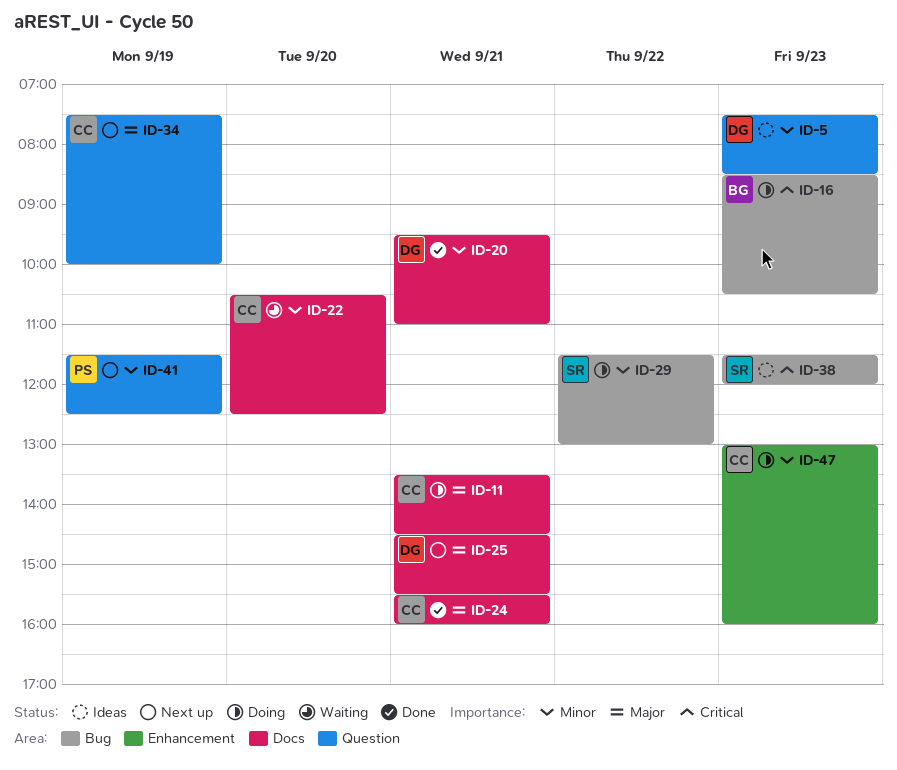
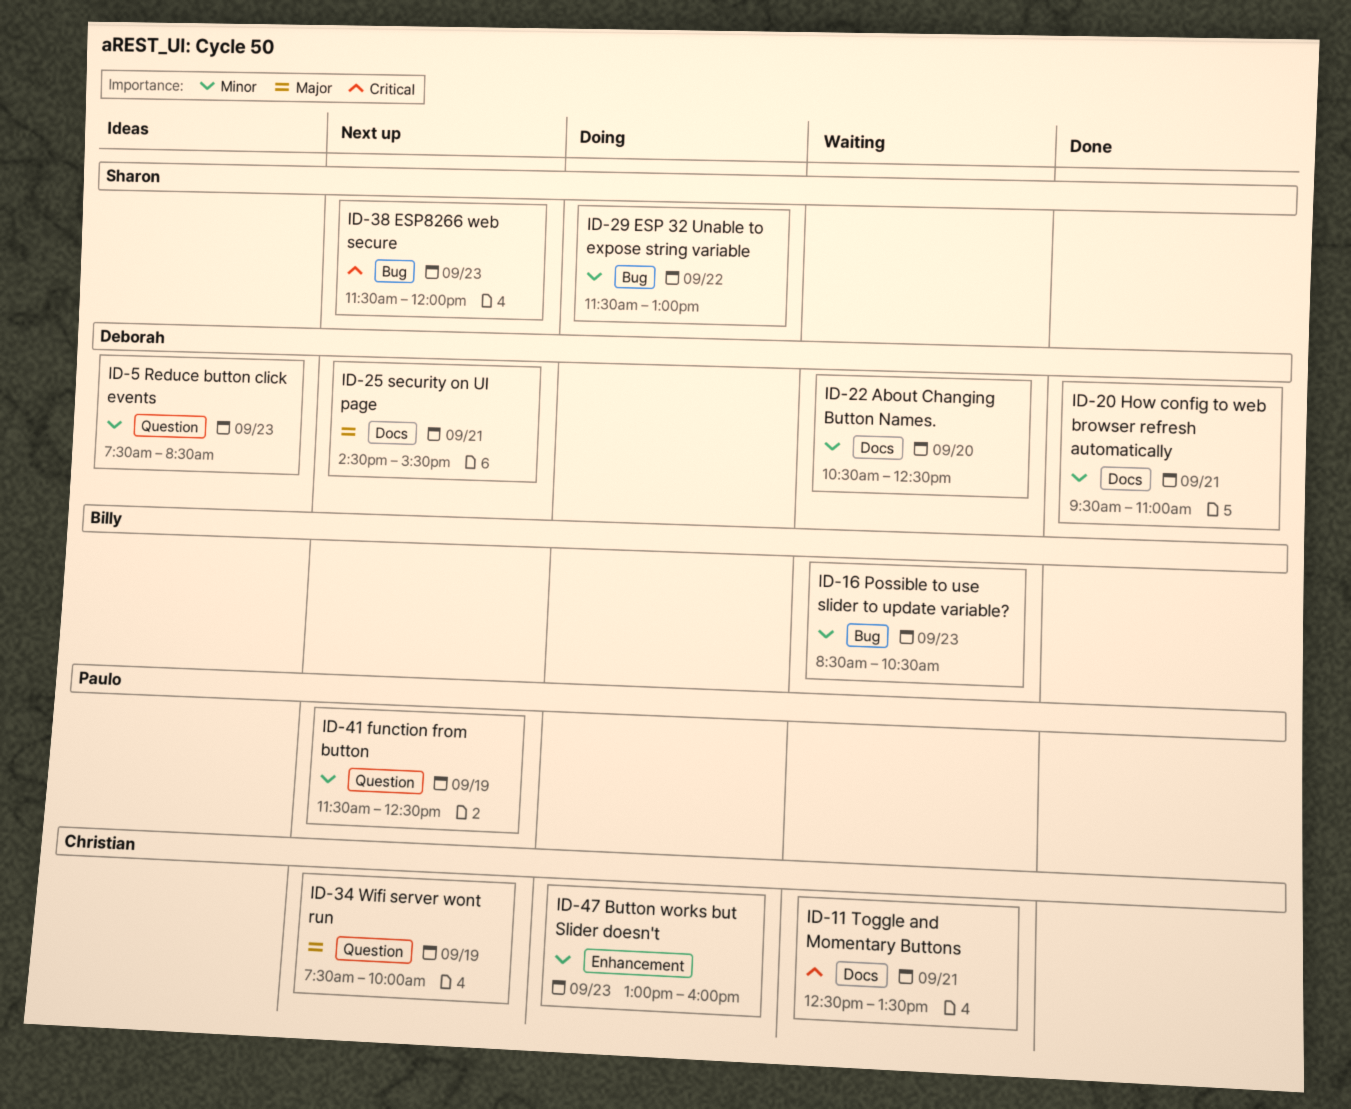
ID-11, status: Doing -> Waiting
ID-11, priority: Major -> Critical
ID-11, begins: 13:30 -> 12:30
ID-11, ends: 14:30 -> 13:30
ID-16, status: Doing -> Waiting
ID-16, priority: Critical -> Minor
ID-22, owner: Christian -> Deborah
ID-24: present -> none
ID-38, status: Ideas -> Next up

